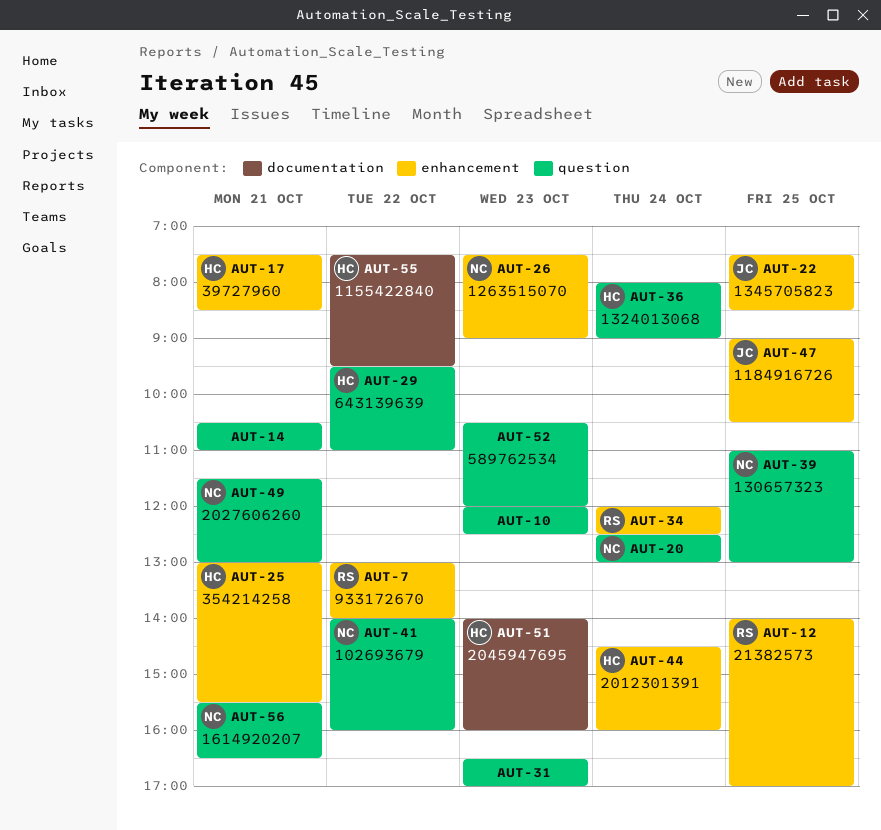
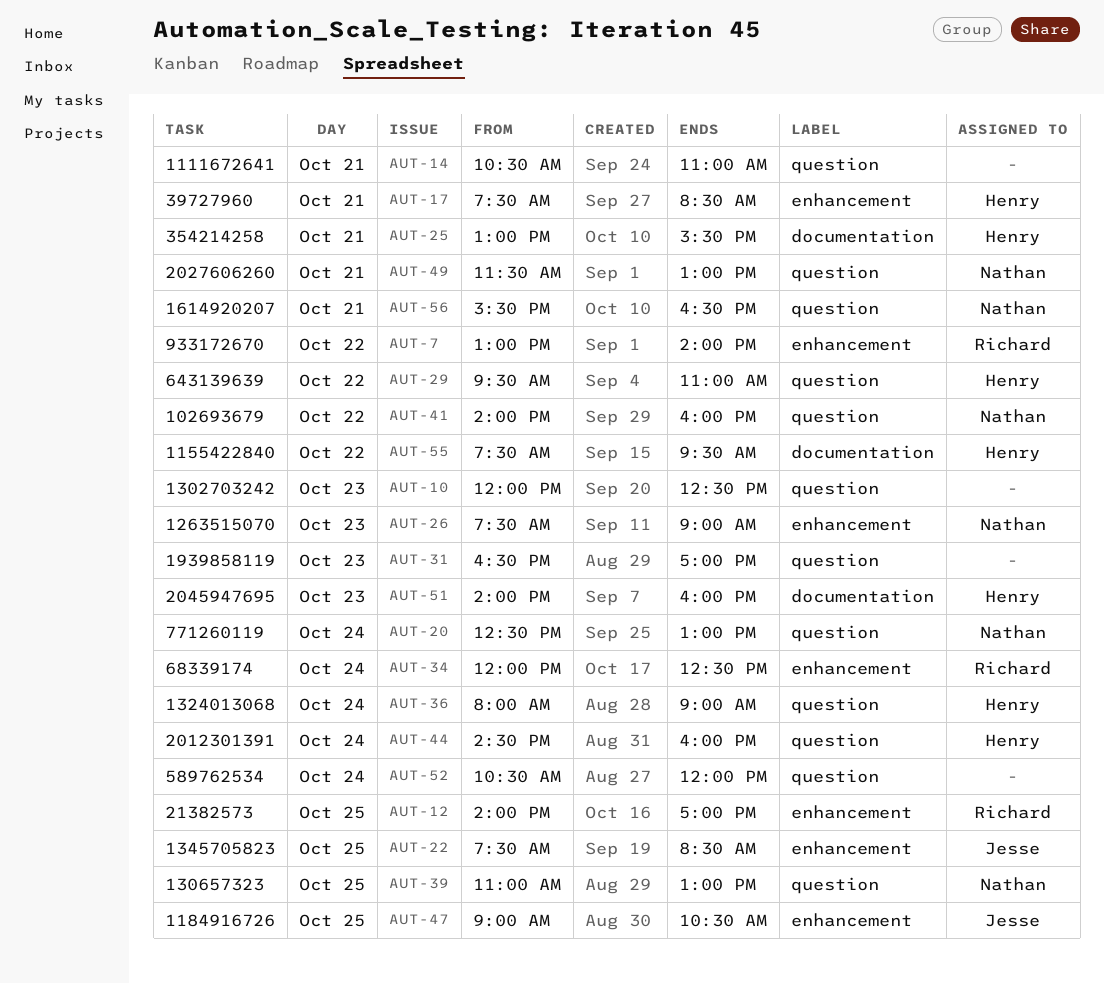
AUT-25, label: enhancement -> documentation
AUT-44, label: enhancement -> question
AUT-52, day: Oct 23 -> Oct 24

